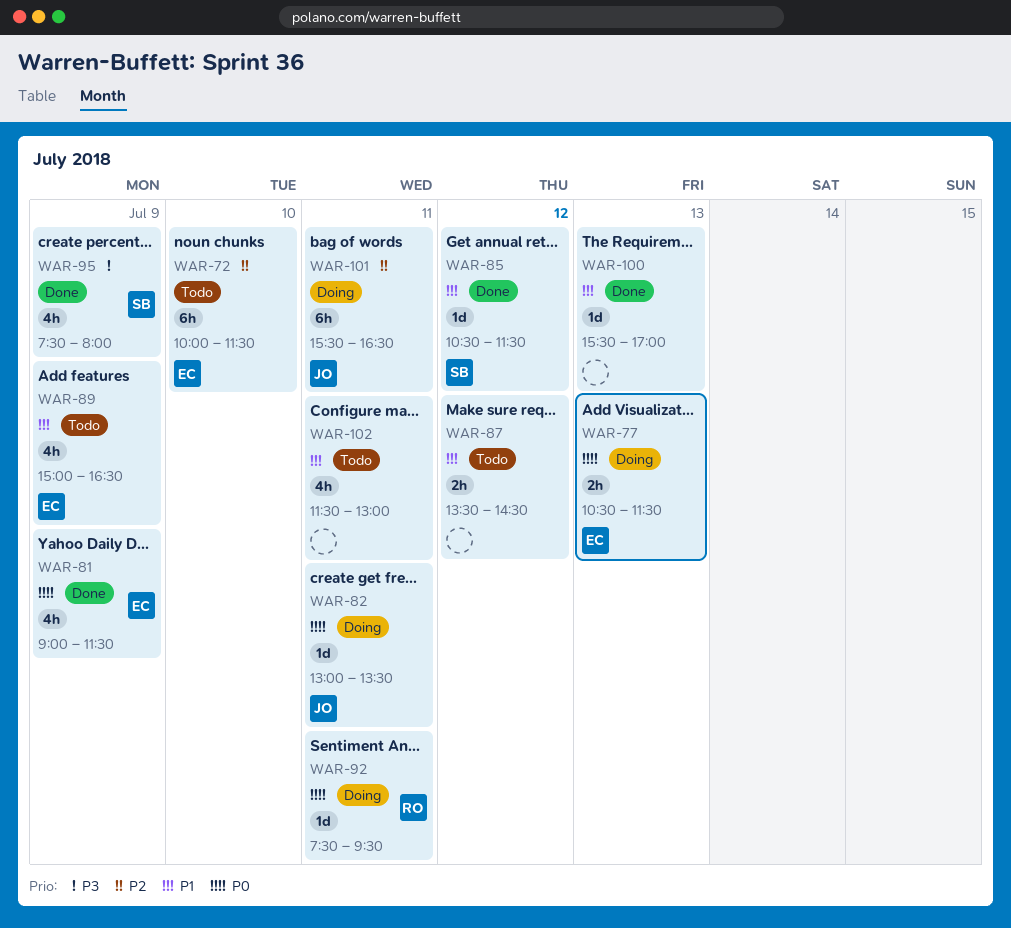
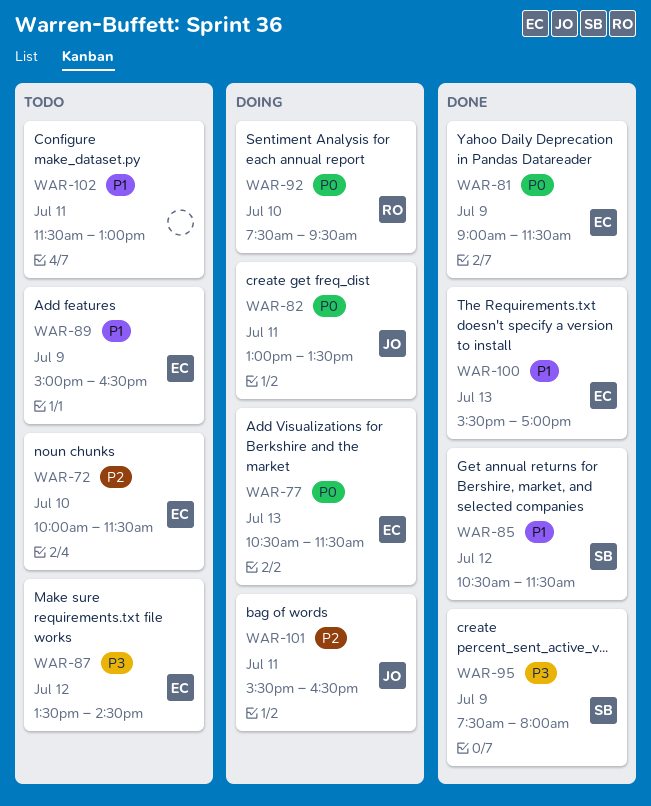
WAR-87, owner: none -> EC
WAR-87, priority: P1 -> P3
WAR-92, day: Jul 11 -> Jul 10
WAR-100, owner: none -> EC

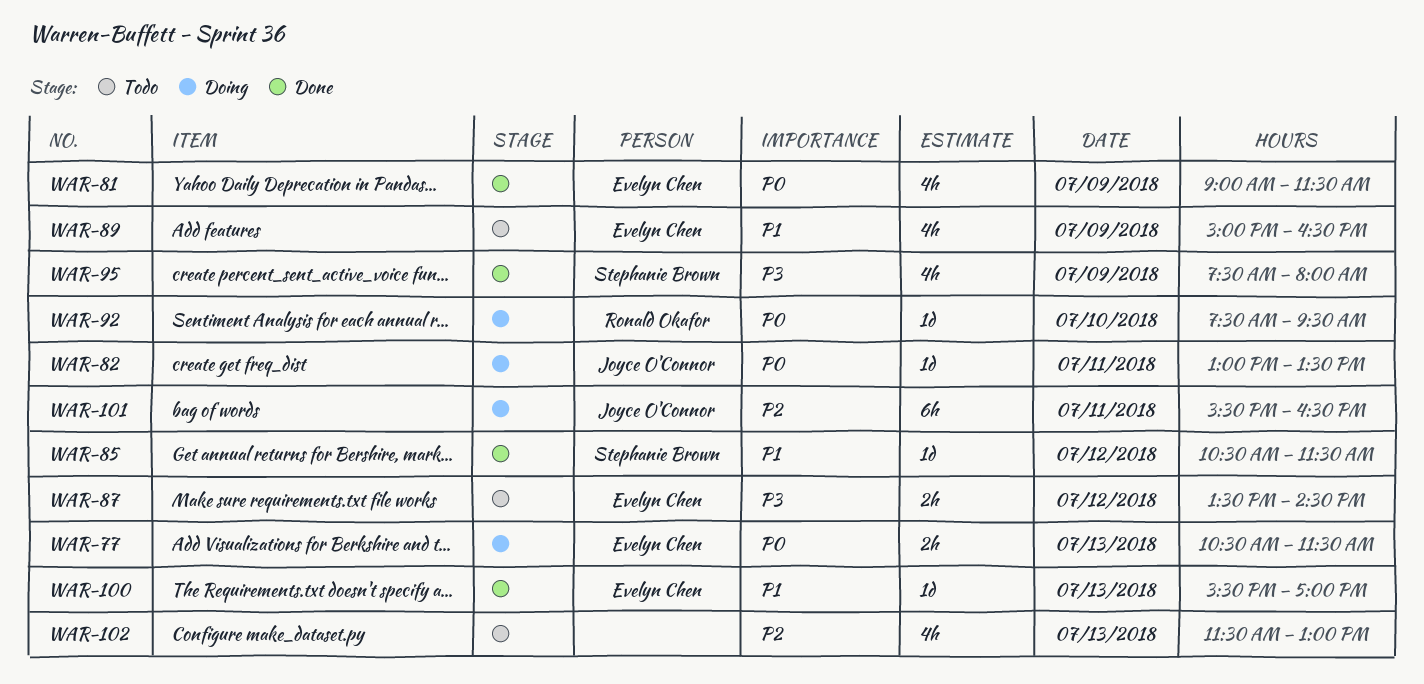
WAR-72: present -> none
WAR-102, priority: P1 -> P2
WAR-102, day: Jul 11 -> Jul 13

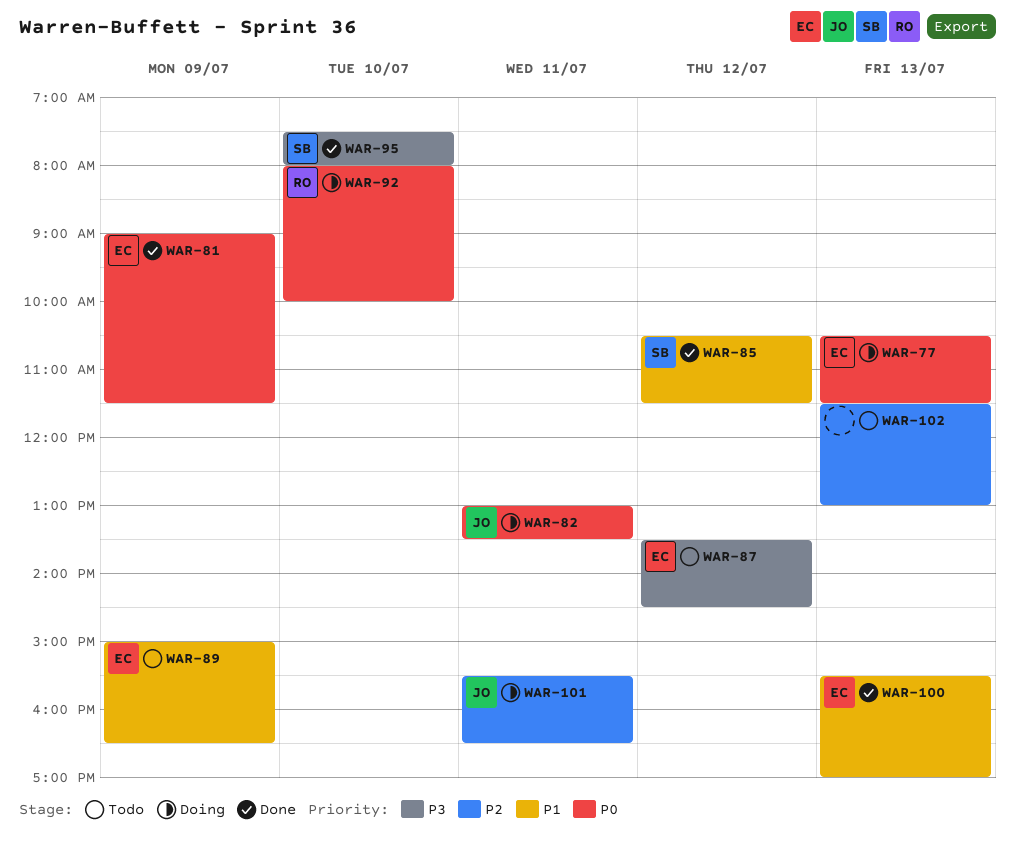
WAR-92, begins: 07:30 -> 08:00
WAR-92, ends: 09:30 -> 10:00
WAR-95, day: Jul 9 -> Jul 10

